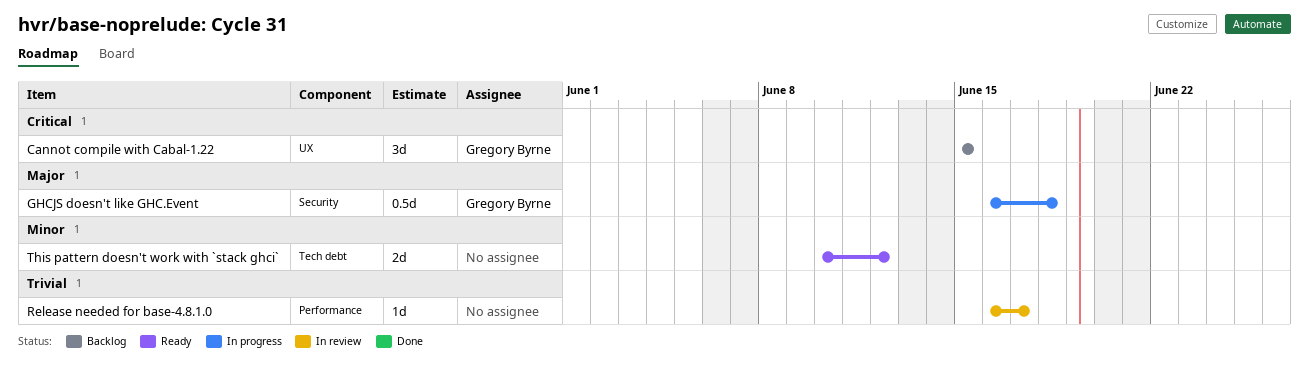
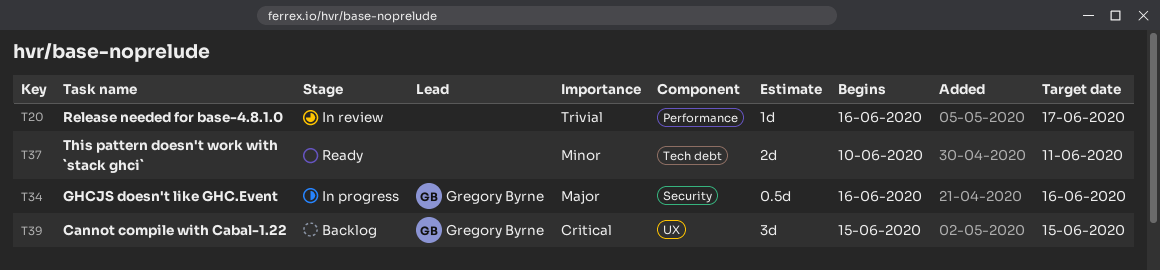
GHCJS doesn't like GHC.Event, due: Jun 18 -> Jun 16
This pattern doesn't work with `stack ghci`, due: Jun 12 -> Jun 11

